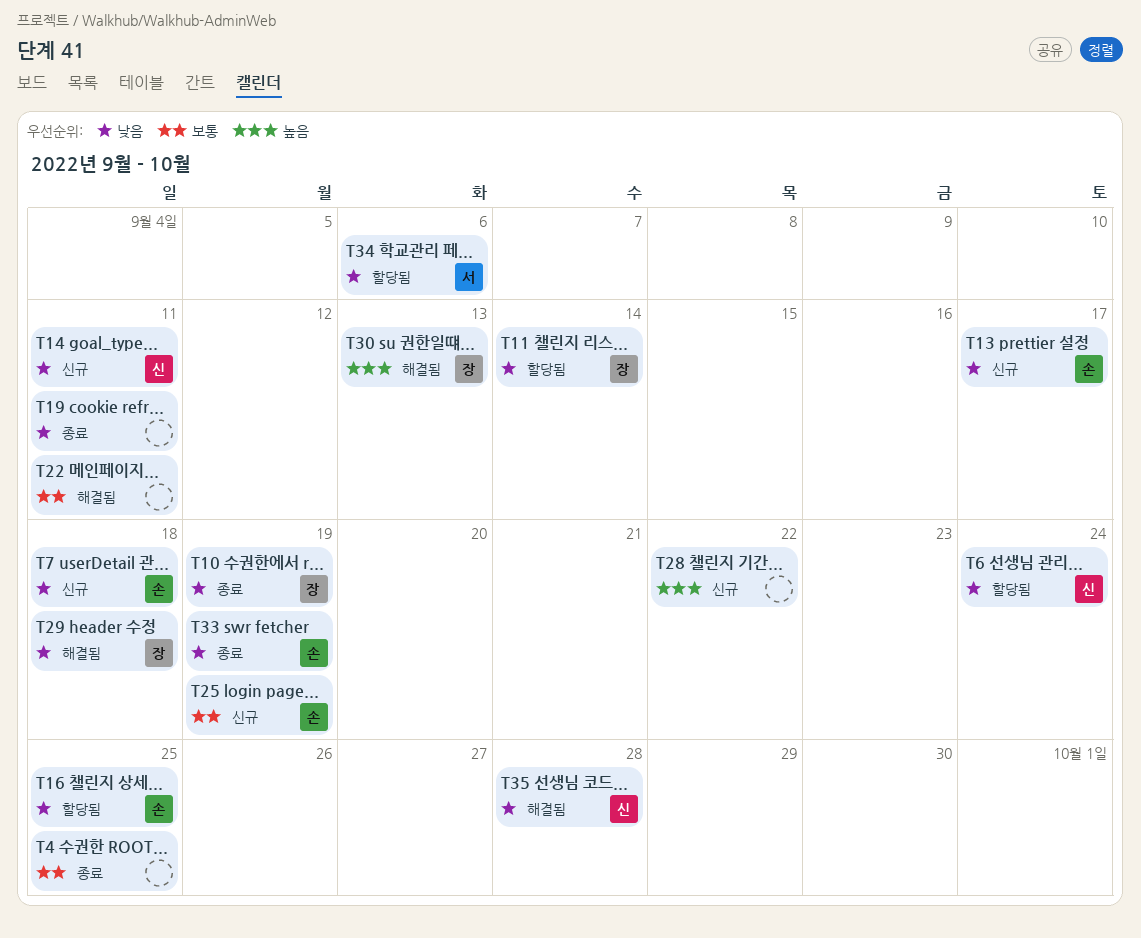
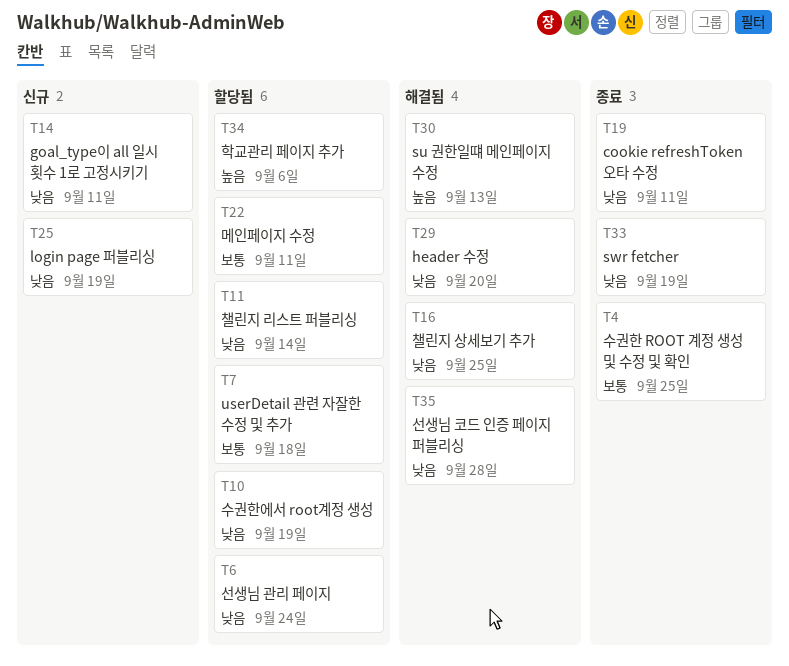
T7, status: 신규 -> 할당됨
T7, priority: 낮음 -> 보통
T10, status: 종료 -> 할당됨
T13: present -> none
T16, status: 할당됨 -> 해결됨
T22, status: 해결됨 -> 할당됨
T25, priority: 보통 -> 낮음
T28: present -> none
T29, due: Sep 18 -> Sep 20
T34, priority: 낮음 -> 높음

